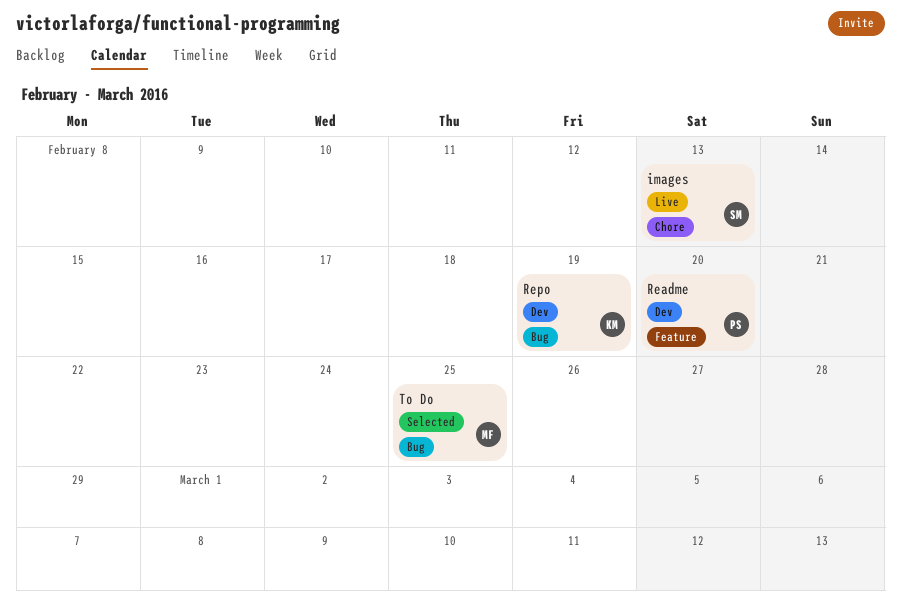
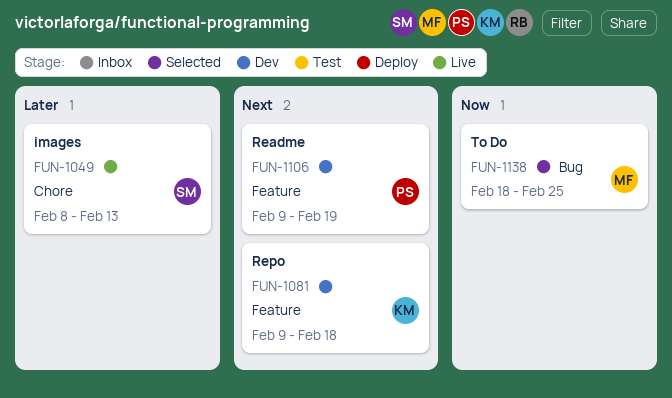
Readme, due: Feb 20 -> Feb 19
Repo, label: Bug -> Feature
Repo, due: Feb 19 -> Feb 18

